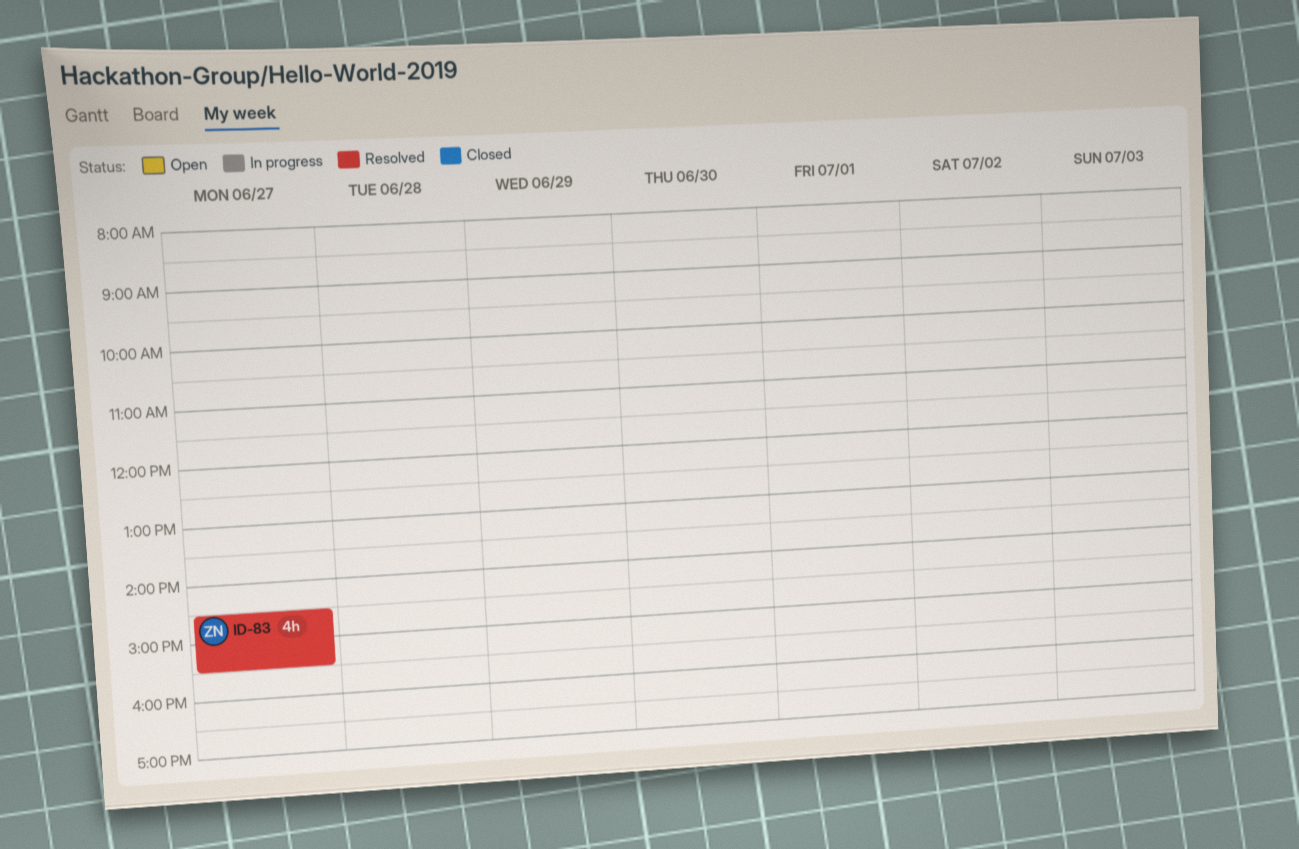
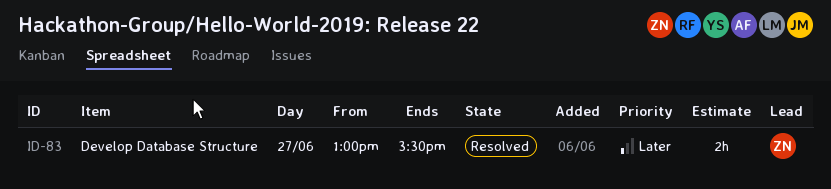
ID-83, estimate: 4h -> 2h
ID-83, begins: 14:30 -> 13:00

